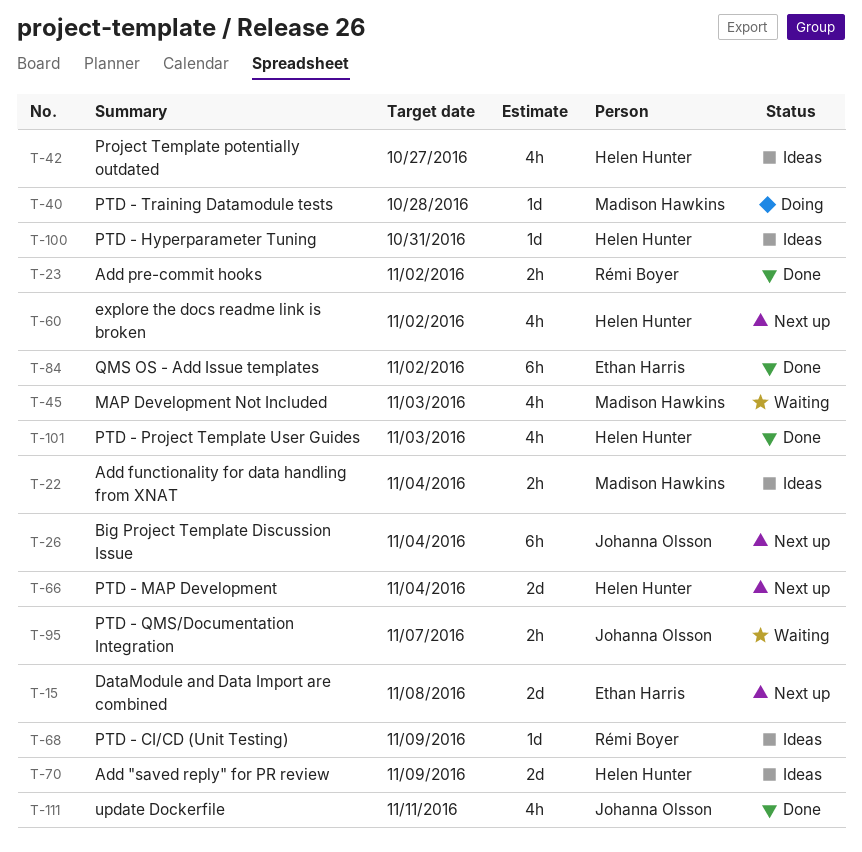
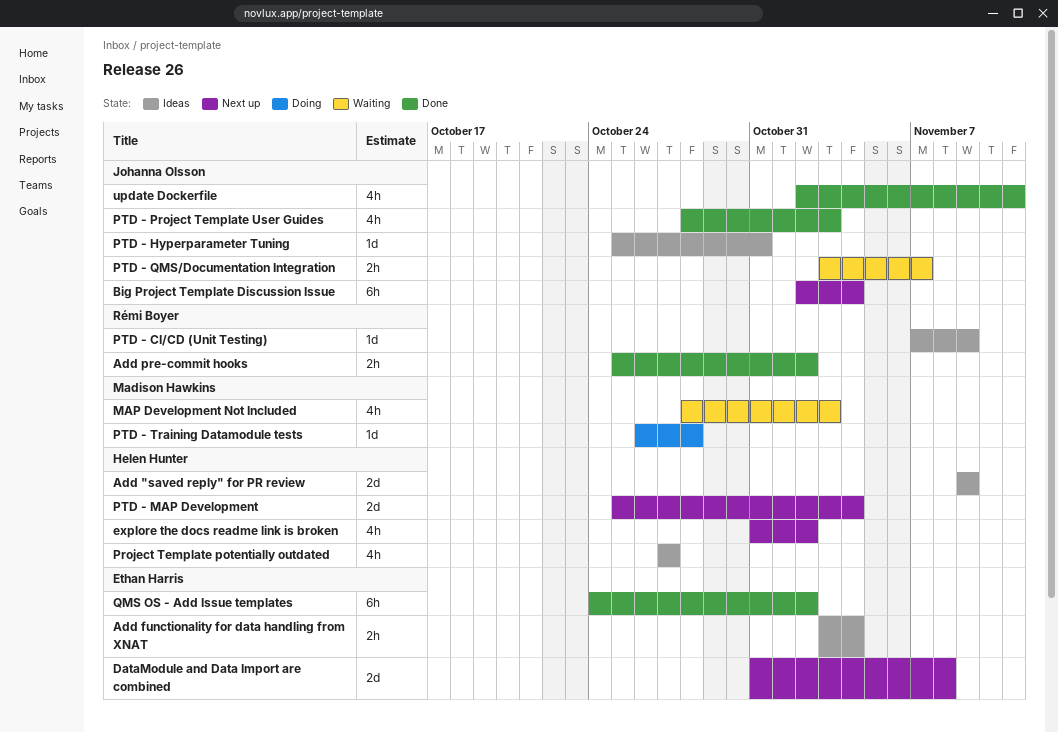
Add functionality for data handling from XNAT, owner: Madison Hawkins -> Ethan Harris
PTD - Hyperparameter Tuning, owner: Helen Hunter -> Johanna Olsson
PTD - Project Template User Guides, owner: Helen Hunter -> Johanna Olsson

